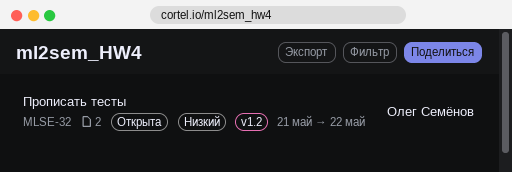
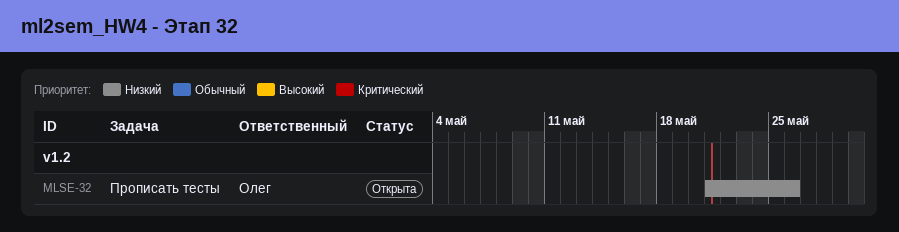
MLSE-32, due: May 22 -> May 26

